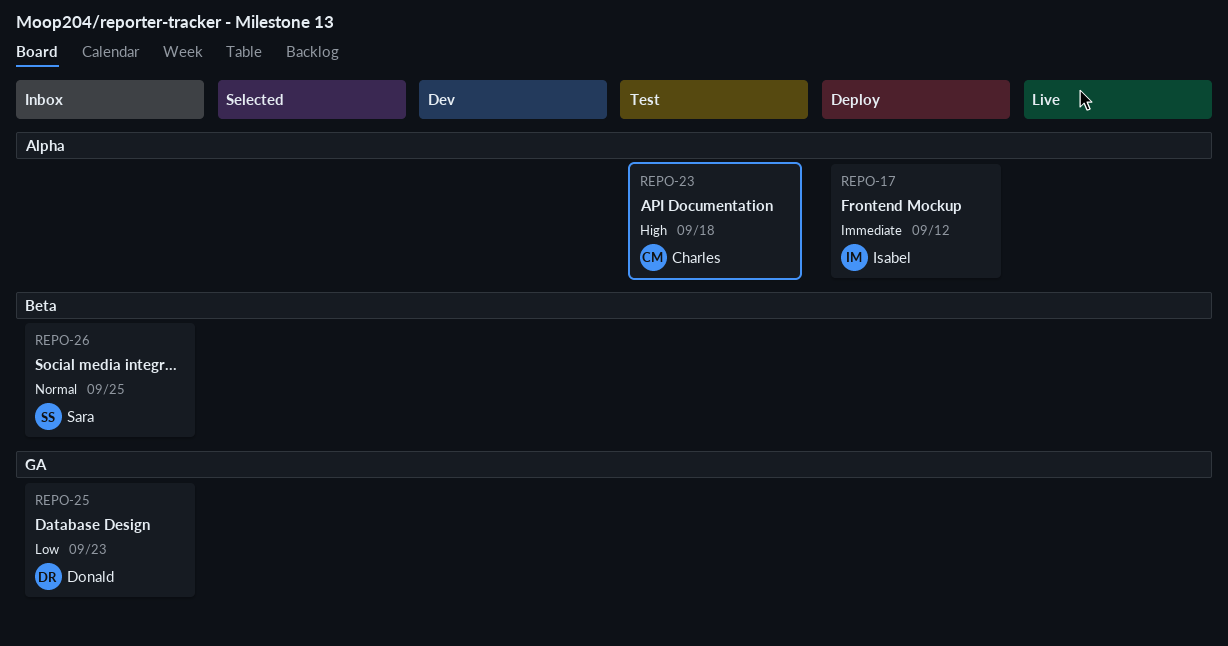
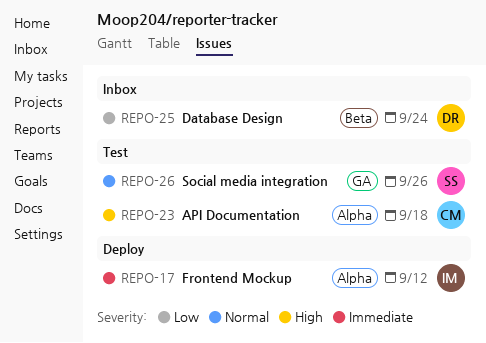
REPO-25, label: GA -> Beta
REPO-25, due: Sep 23 -> Sep 24
REPO-26, status: Inbox -> Test
REPO-26, label: Beta -> GA
REPO-26, due: Sep 25 -> Sep 26

